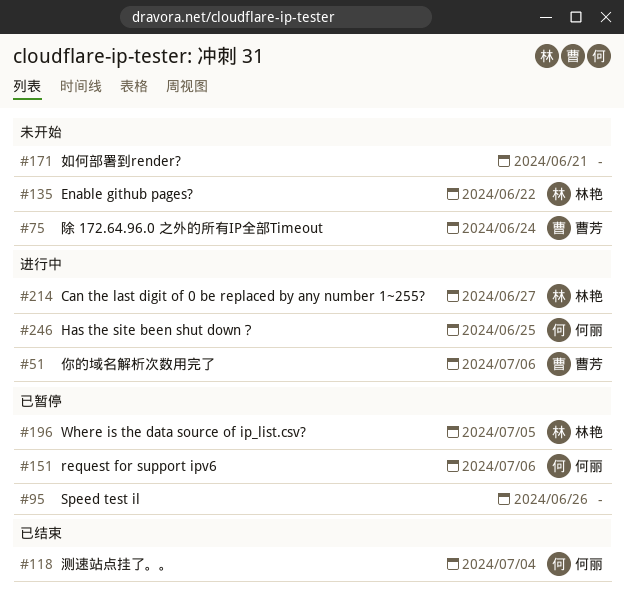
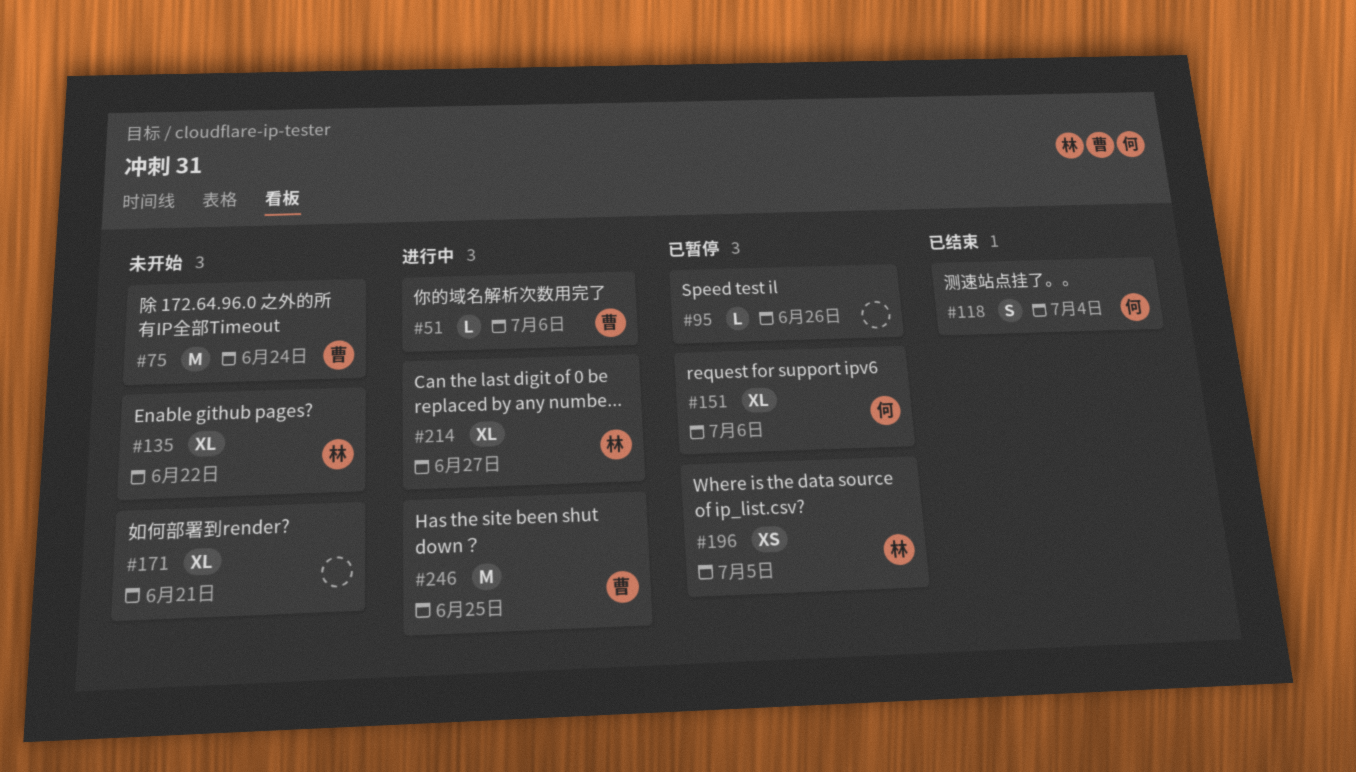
#246, owner: 何丽 -> 曹芳

